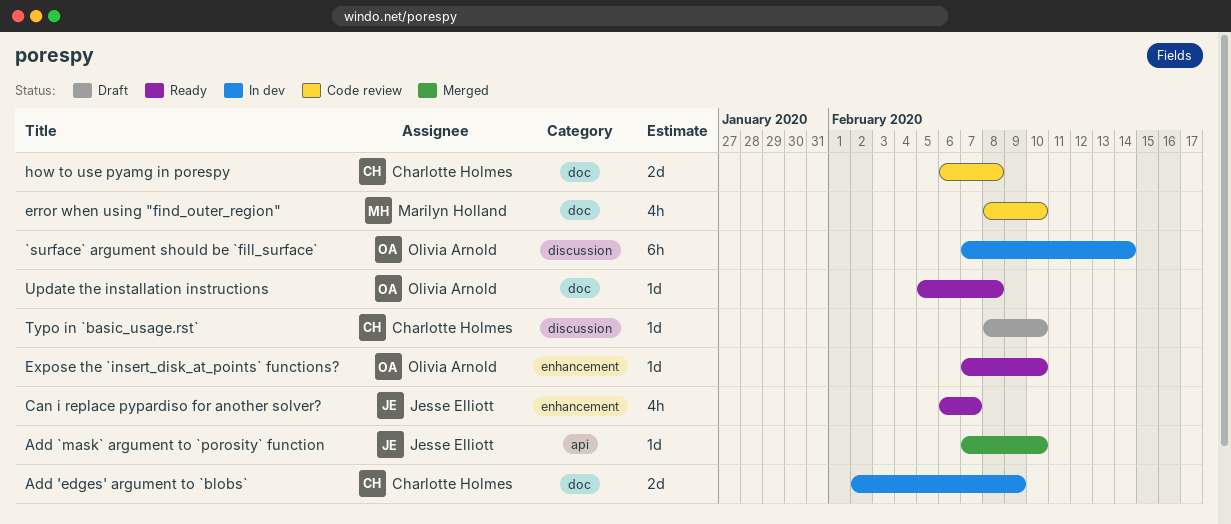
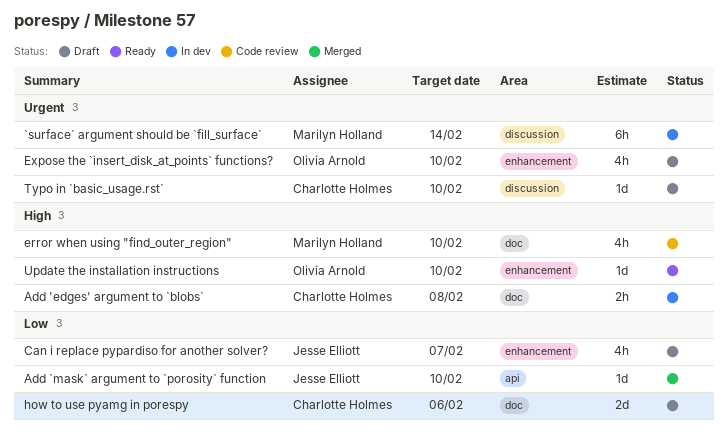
`surface` argument should be `fill_surface`, owner: Olivia Arnold -> Marilyn Holland
Add 'edges' argument to `blobs`, estimate: 2d -> 2h
Add 'edges' argument to `blobs`, due: Feb 9 -> Feb 8
Can i replace pypardiso for another solver?, status: Ready -> Draft
Expose the `insert_disk_at_points` functions?, status: Ready -> Draft
Expose the `insert_disk_at_points` functions?, estimate: 1d -> 4h
how to use pyamg in porespy, status: Code review -> Draft
how to use pyamg in porespy, due: Feb 8 -> Feb 6
Update the installation instructions, label: doc -> enhancement
Update the installation instructions, due: Feb 8 -> Feb 10

